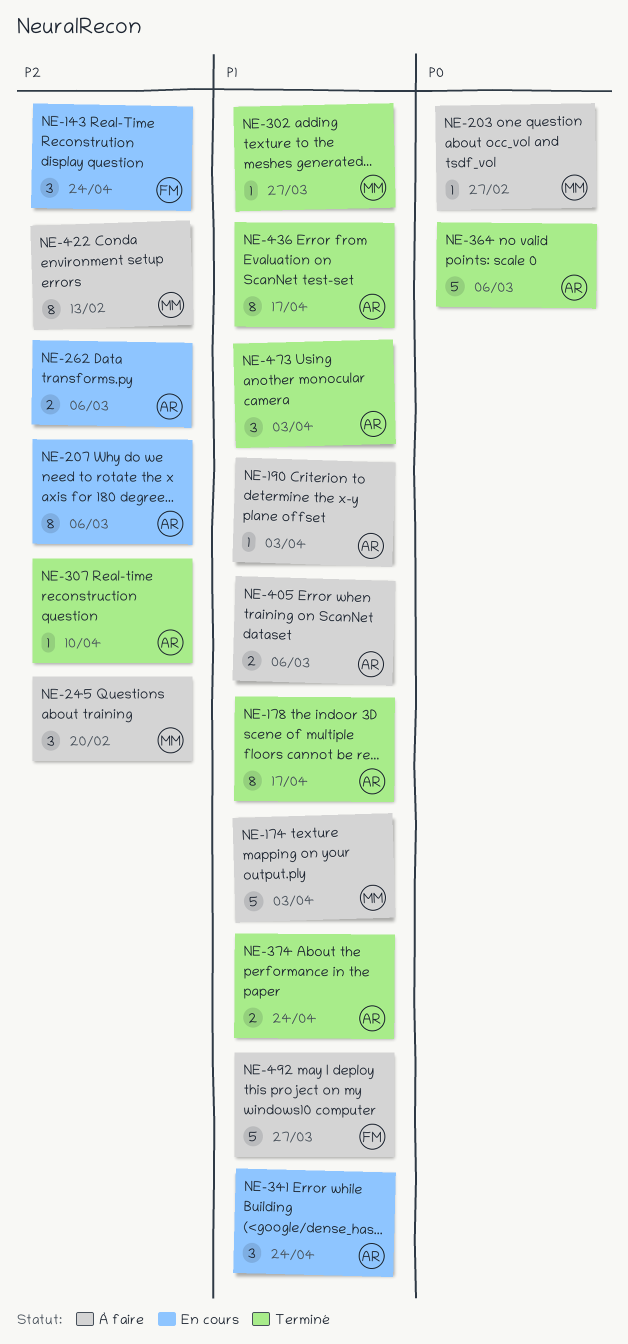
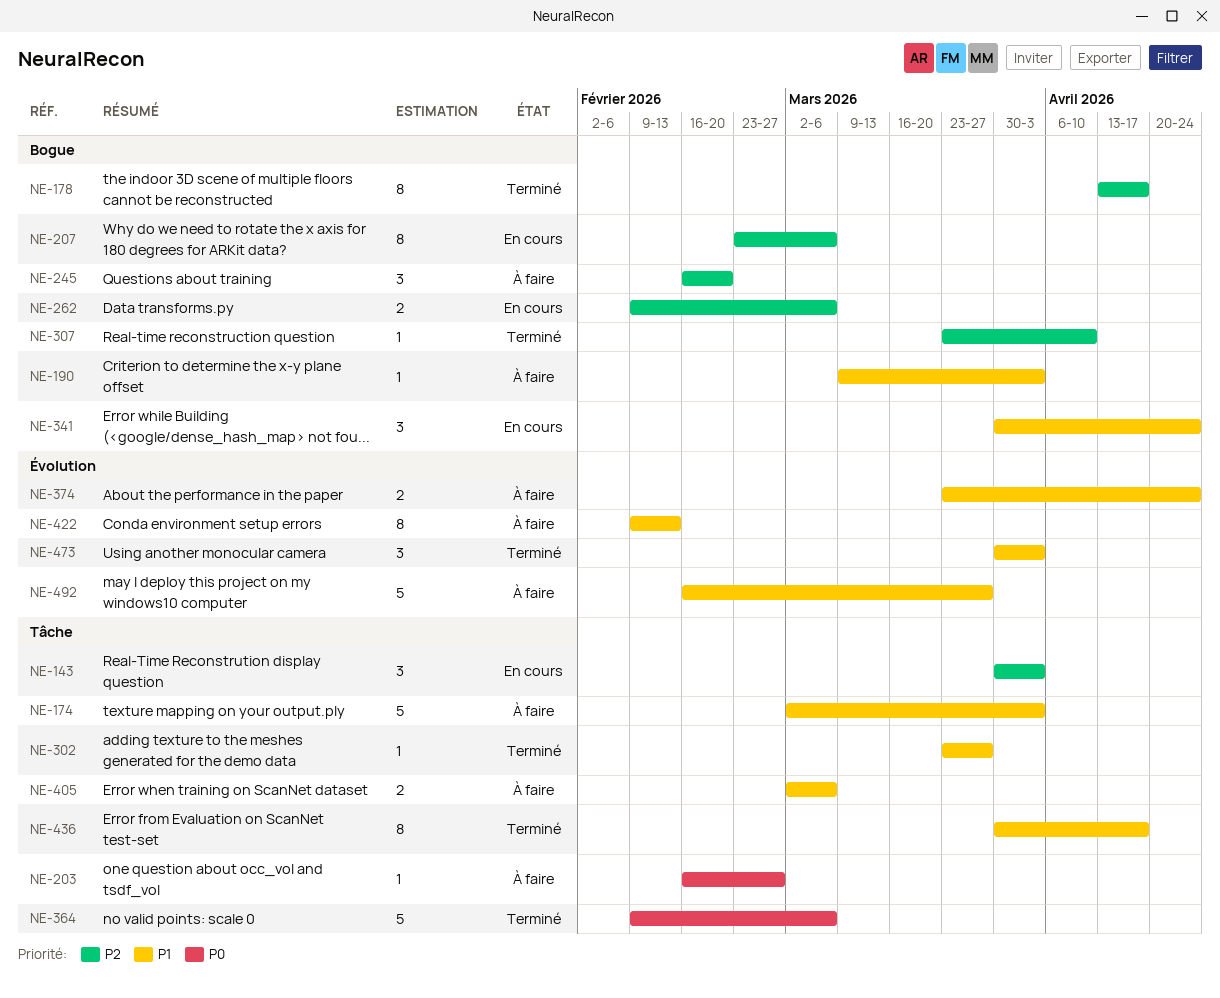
NE-143, due: Apr 24 -> Apr 3
NE-178, priority: P1 -> P2
NE-374, status: Terminé -> À faire
NE-422, priority: P2 -> P1

